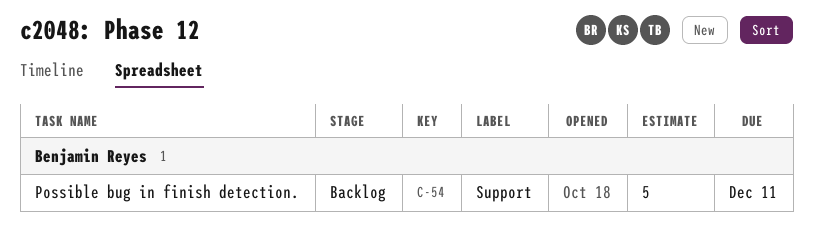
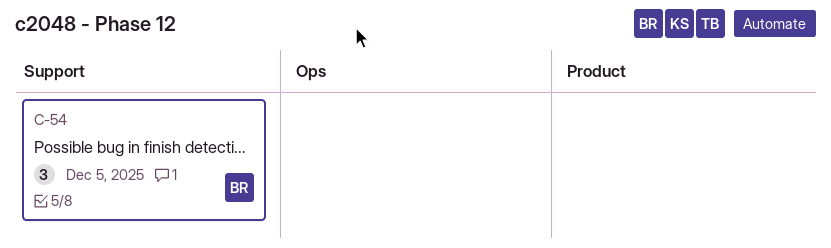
C-54, estimate: 5 -> 3
C-54, due: Dec 11 -> Dec 5

